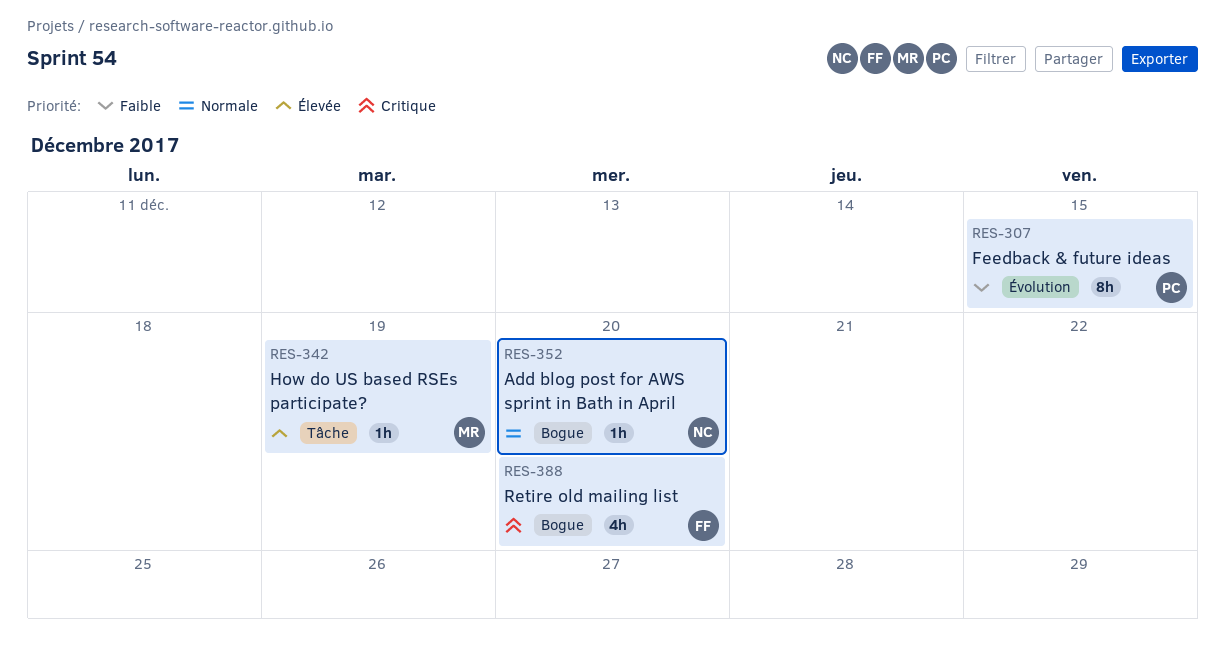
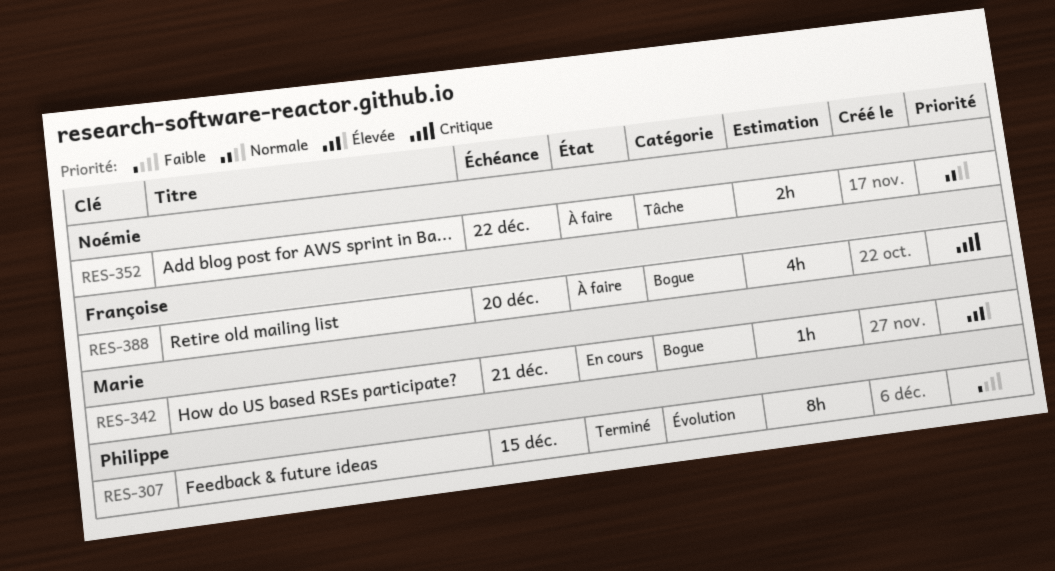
RES-342, label: Tâche -> Bogue
RES-342, due: Dec 19 -> Dec 21
RES-352, label: Bogue -> Tâche
RES-352, estimate: 1h -> 2h
RES-352, due: Dec 20 -> Dec 22

